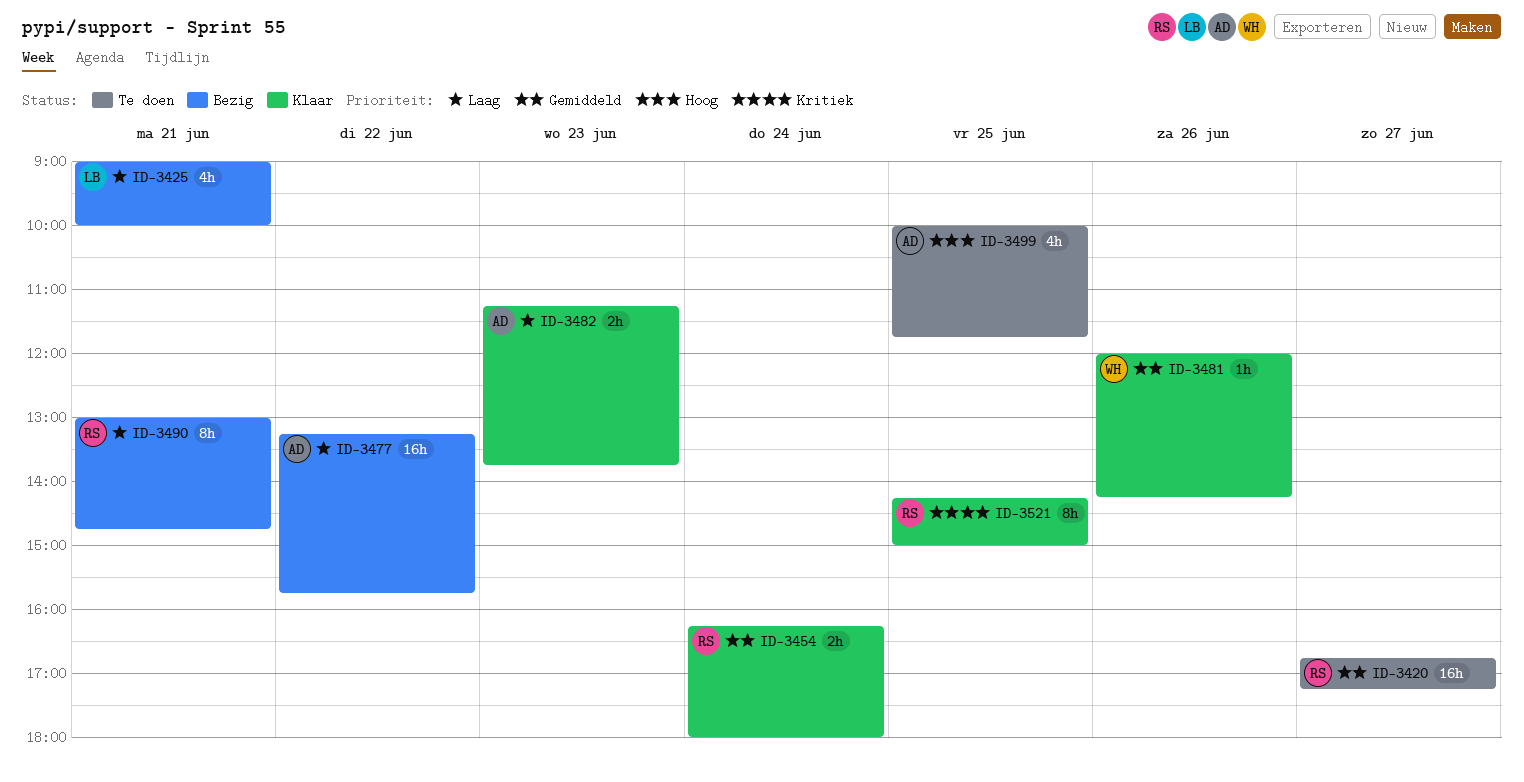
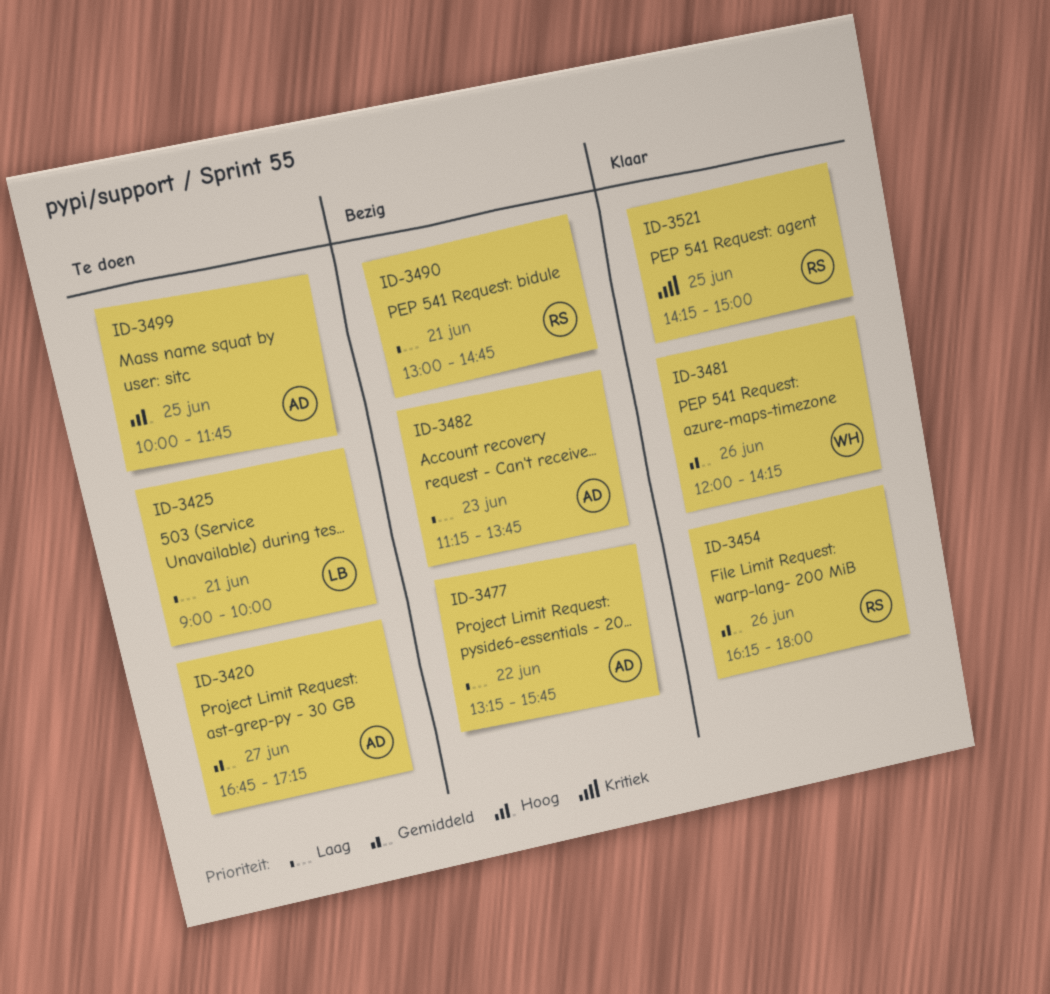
ID-3420, owner: RS -> AD
ID-3425, status: Bezig -> Te doen
ID-3454, day: Jun 24 -> Jun 26
ID-3482, status: Klaar -> Bezig

